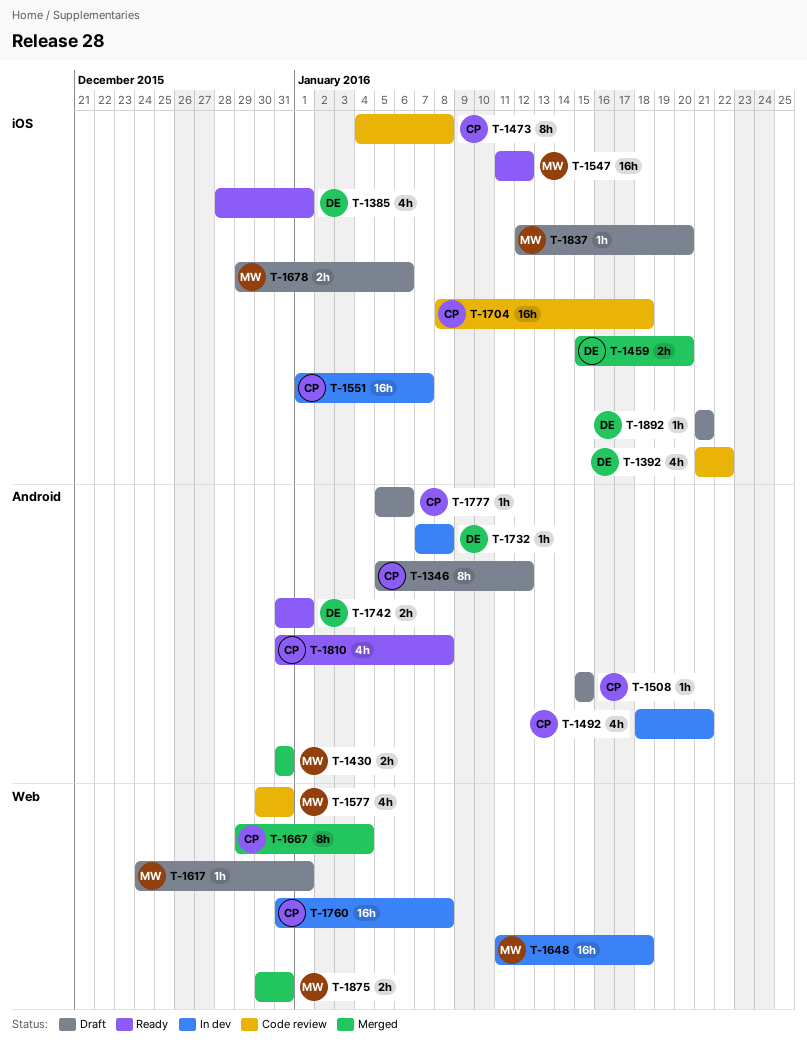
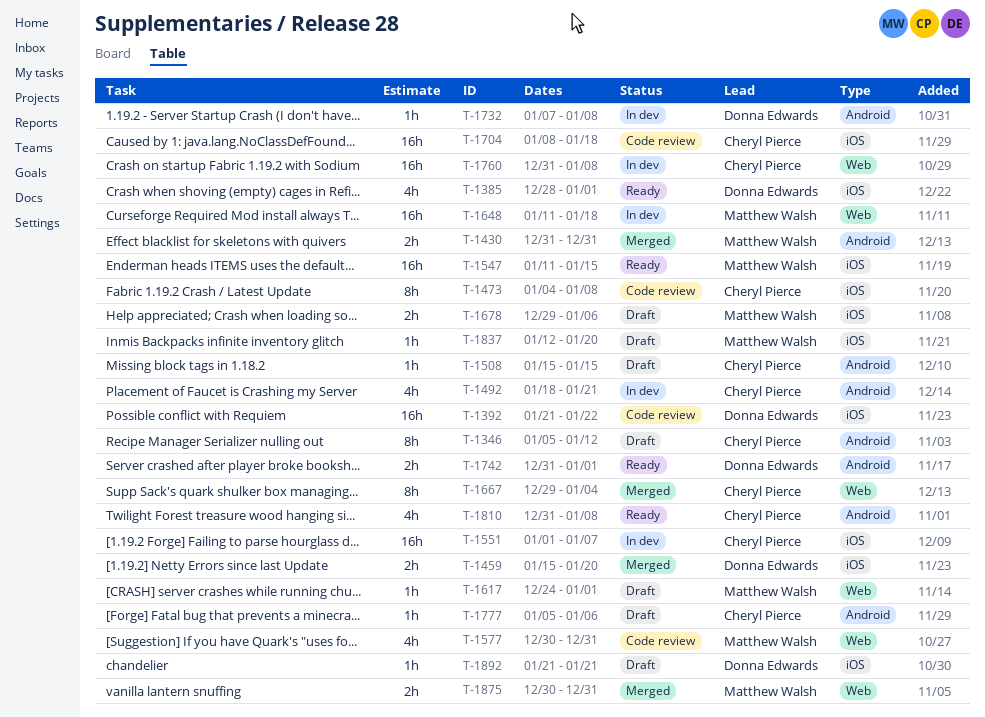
T-1392, estimate: 4h -> 16h
T-1547, due: Jan 12 -> Jan 15

